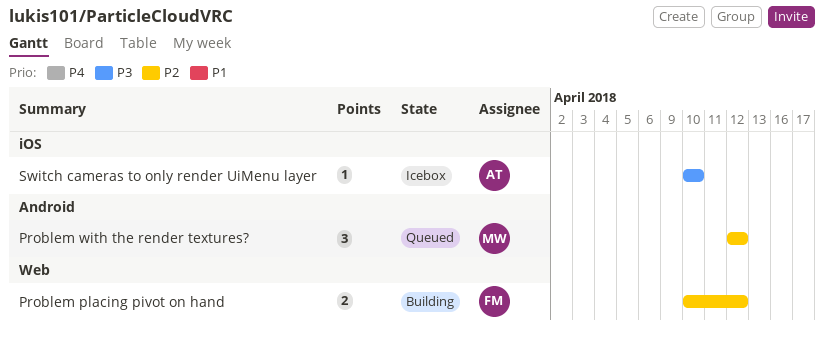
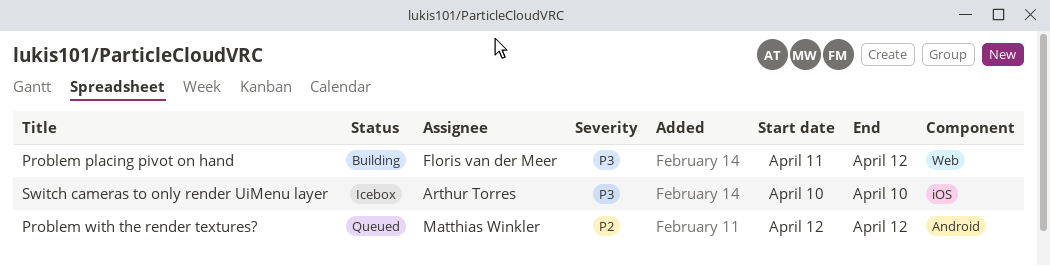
Problem placing pivot on hand, priority: P2 -> P3
Problem placing pivot on hand, start: Apr 10 -> Apr 11

